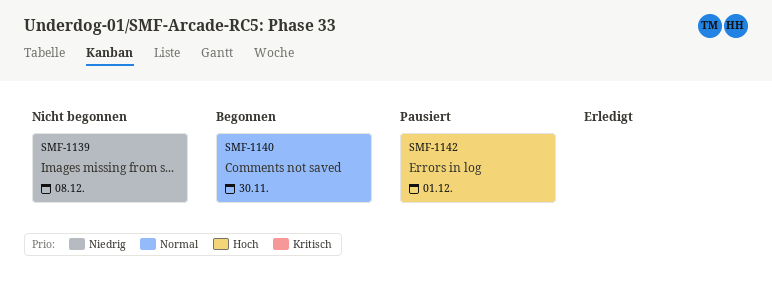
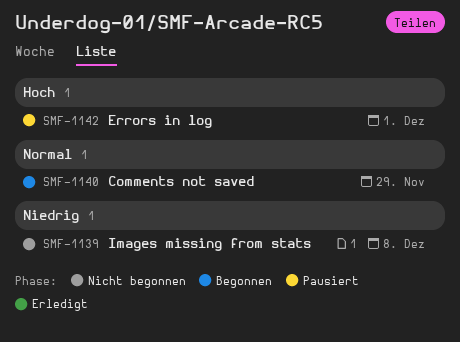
SMF-1140, due: Nov 30 -> Nov 29

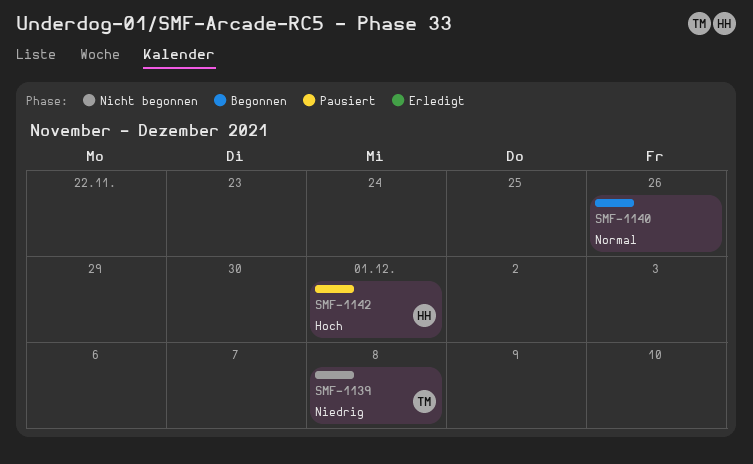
SMF-1140, due: Nov 29 -> Nov 26

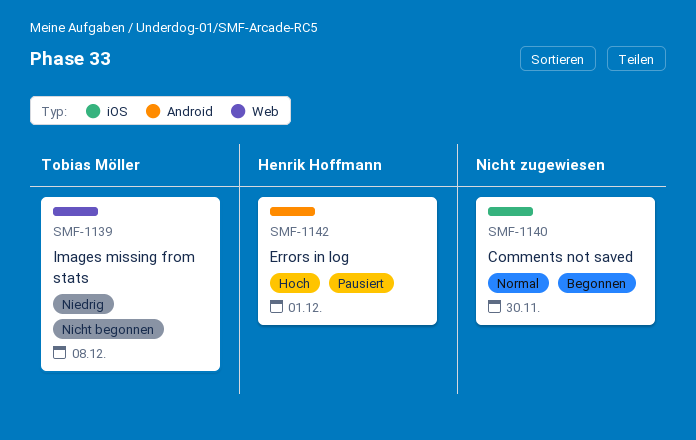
SMF-1140, due: Nov 26 -> Nov 30

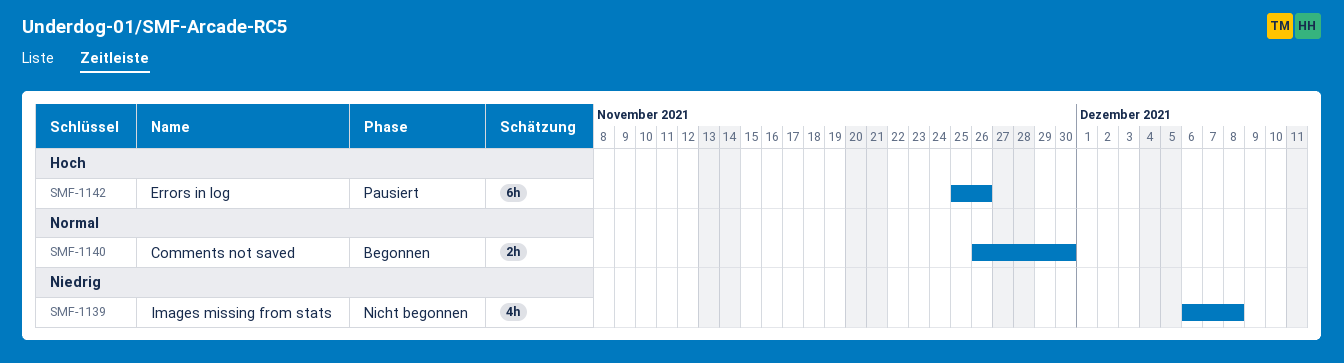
SMF-1142, due: Dec 1 -> Nov 26

